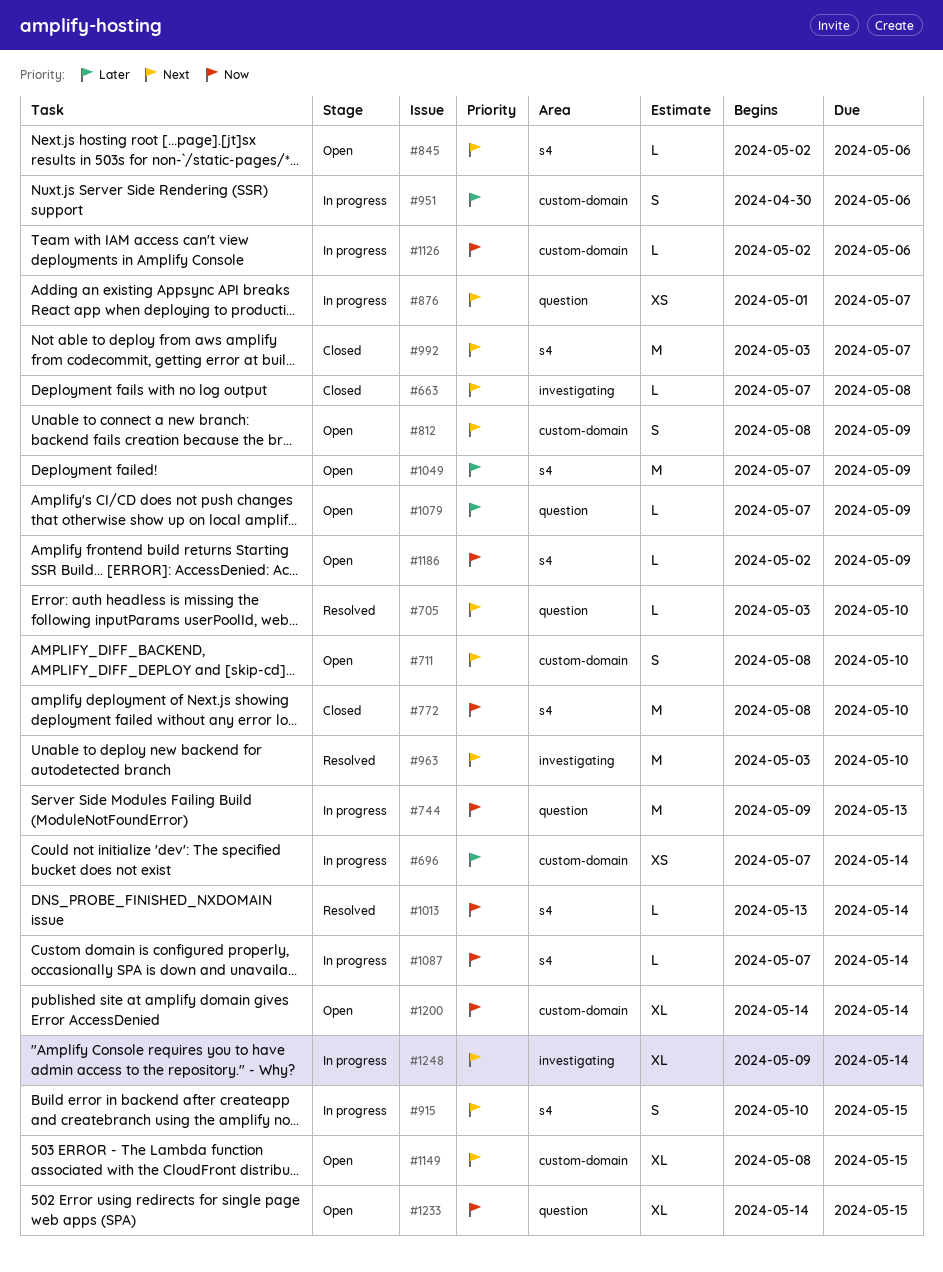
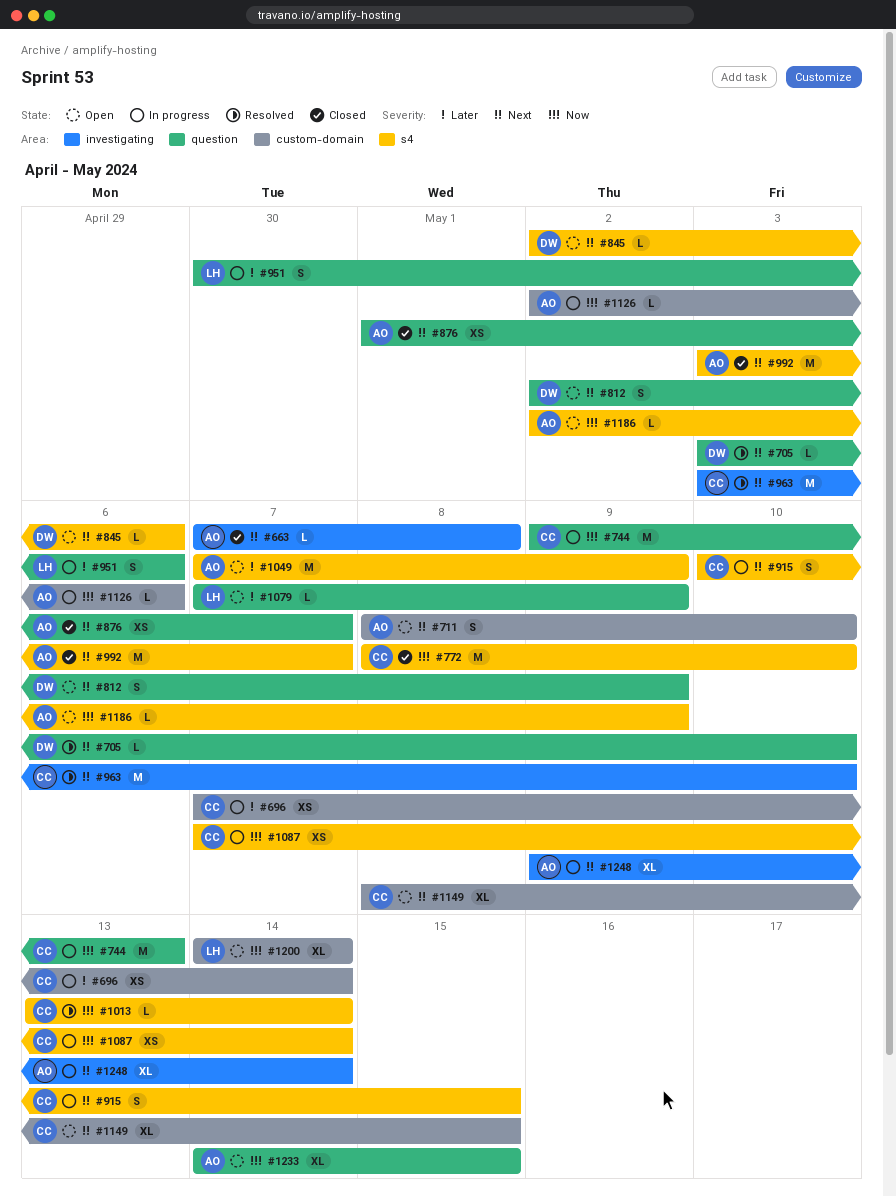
#812, label: custom-domain -> question
#812, start: May 8 -> May 2
#876, status: In progress -> Closed
#951, label: custom-domain -> question
#1087, estimate: L -> XS

